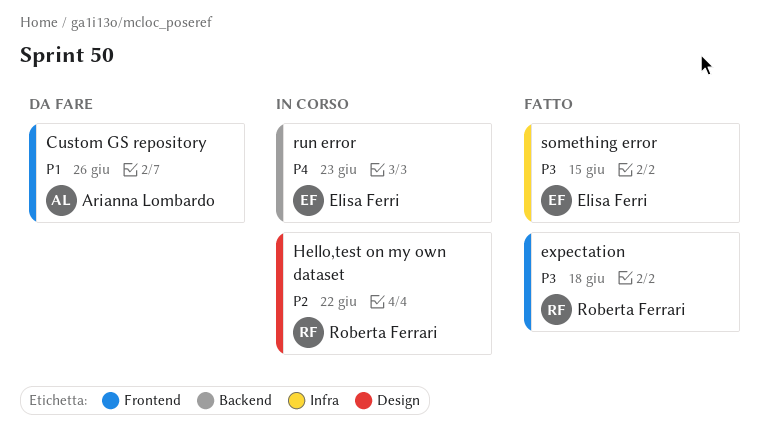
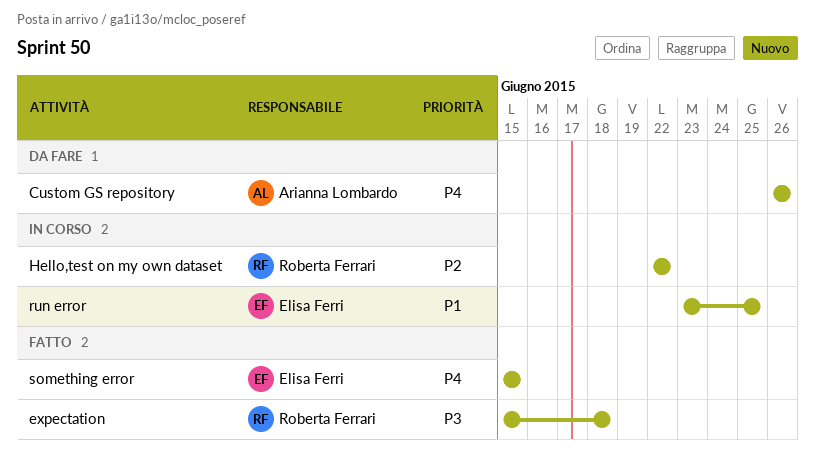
Custom GS repository, priority: P1 -> P4
run error, priority: P4 -> P1
run error, due: Jun 23 -> Jun 25
something error, priority: P3 -> P4

